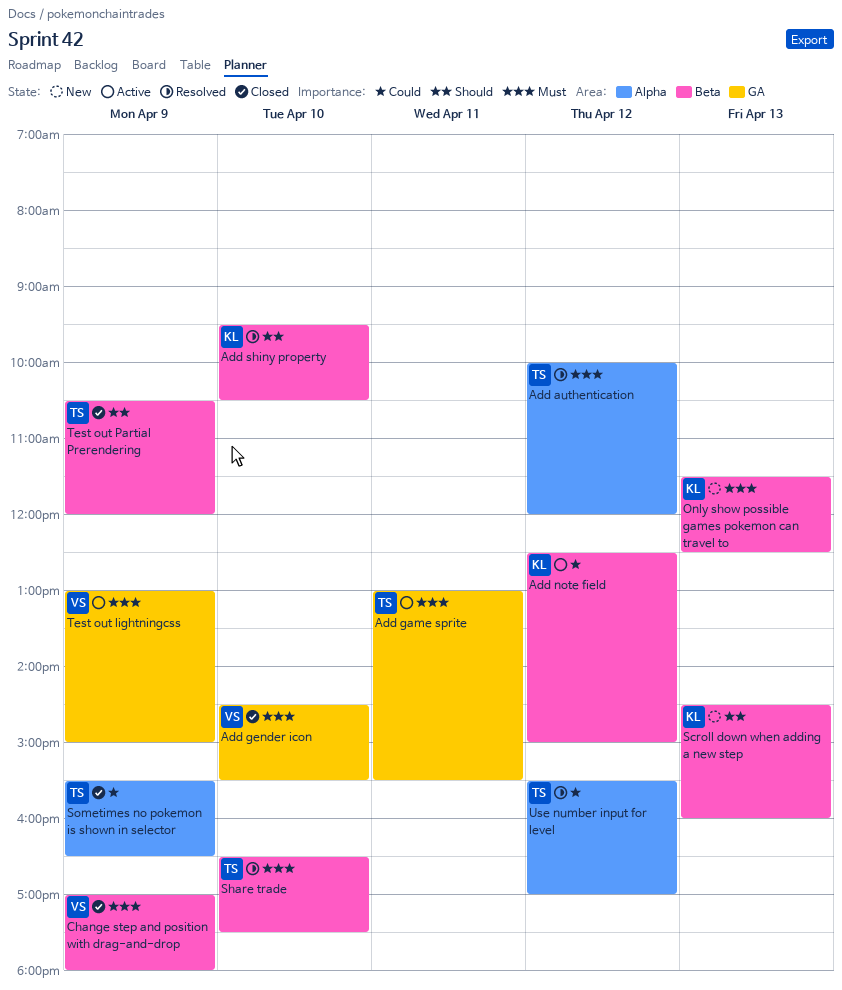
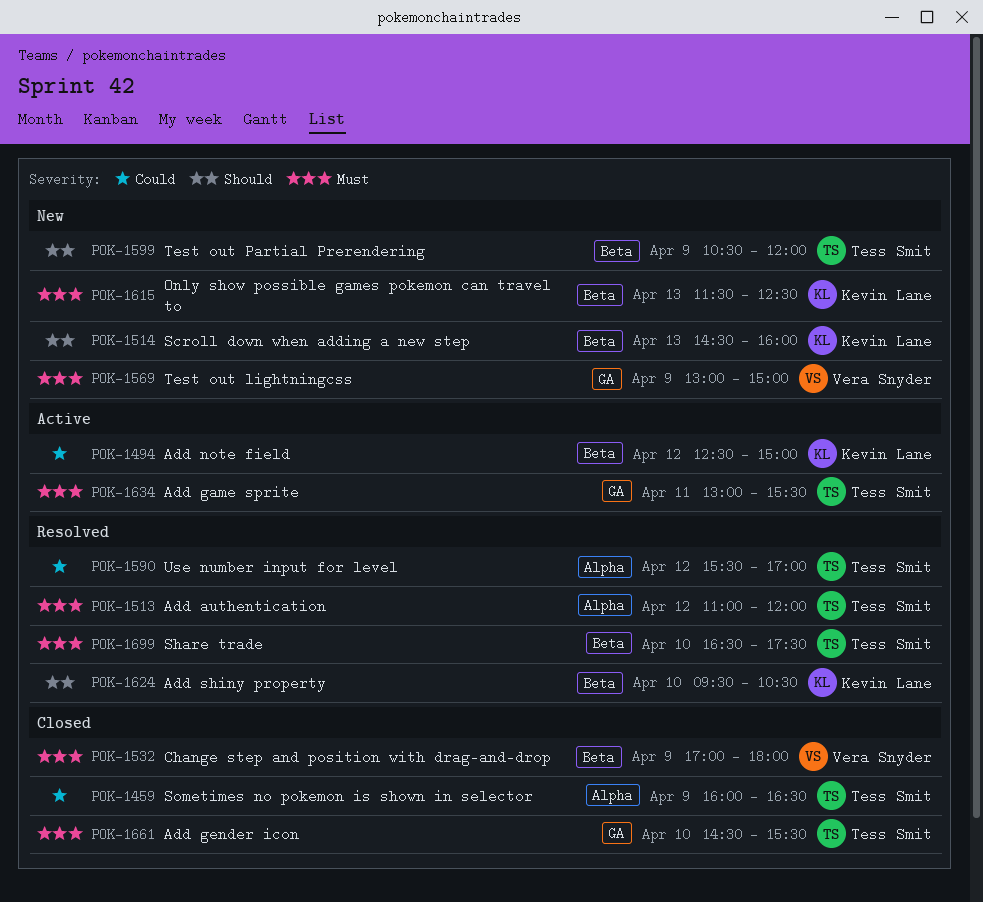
Add authentication, begins: 10:00 -> 11:00
Add gender icon, owner: Vera Snyder -> Tess Smit
Sometimes no pokemon is shown in selector, begins: 15:30 -> 16:00
Test out lightningcss, status: Active -> New
Test out Partial Prerendering, status: Closed -> New

